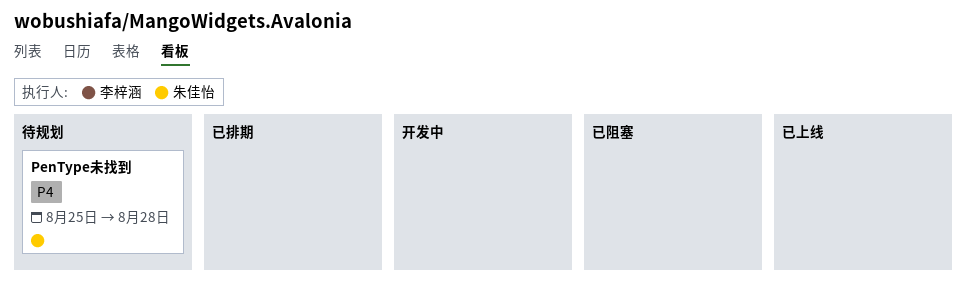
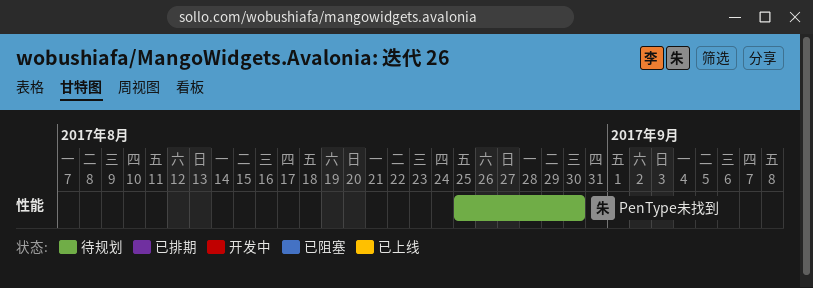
PenType未找到, due: Aug 28 -> Aug 30

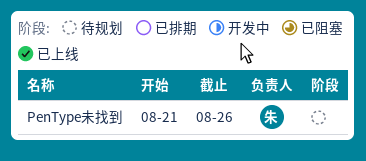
PenType未找到, start: Aug 25 -> Aug 21
PenType未找到, due: Aug 30 -> Aug 26

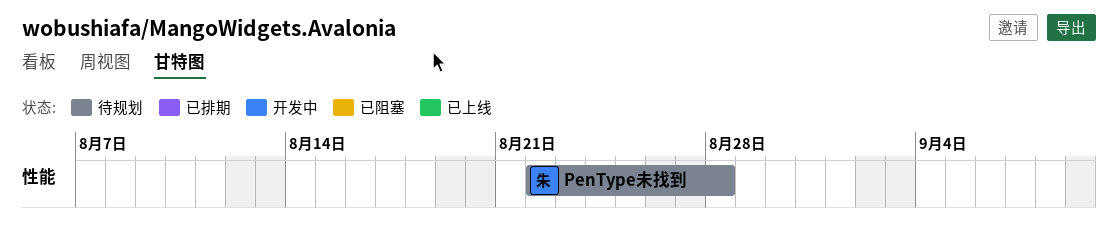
PenType未找到, start: Aug 21 -> Aug 22
PenType未找到, due: Aug 26 -> Aug 28

